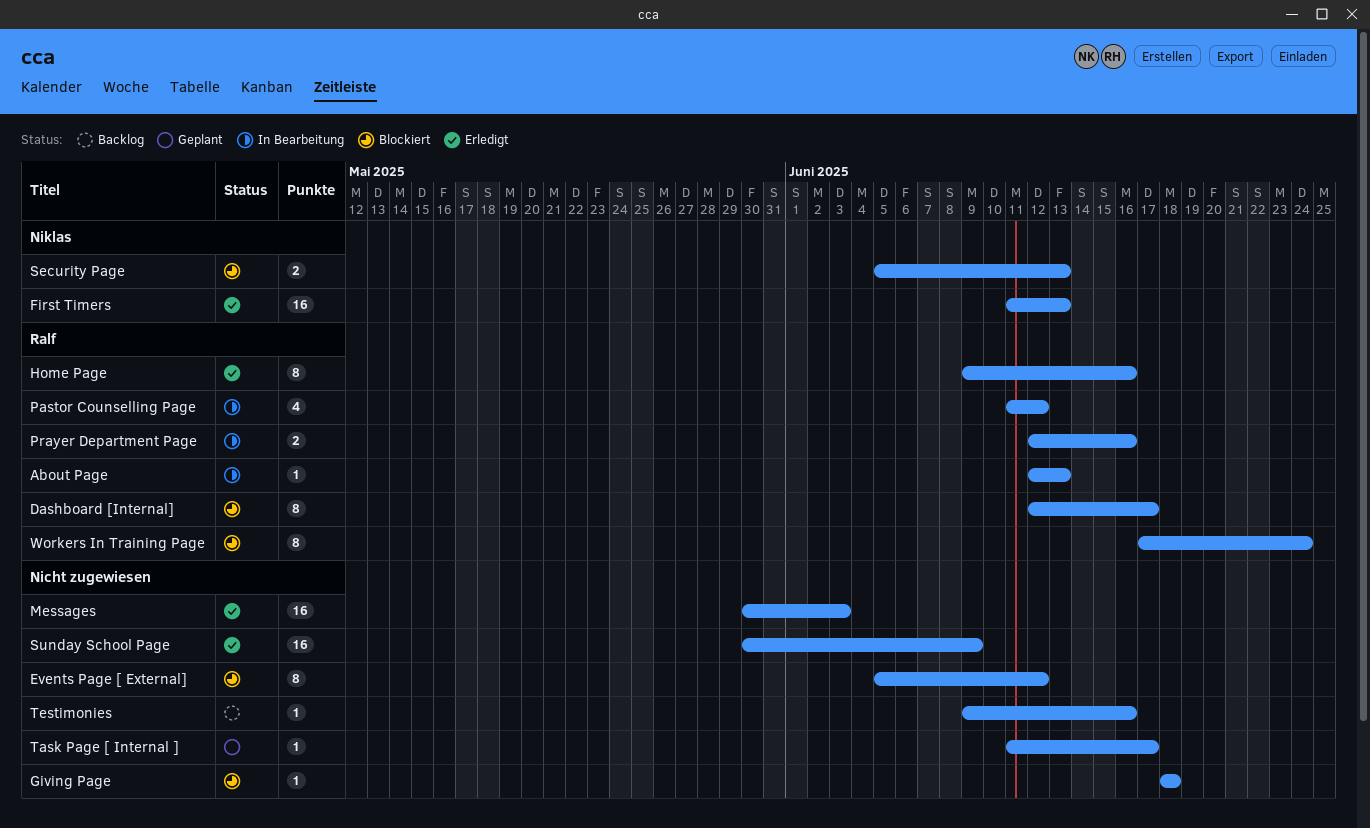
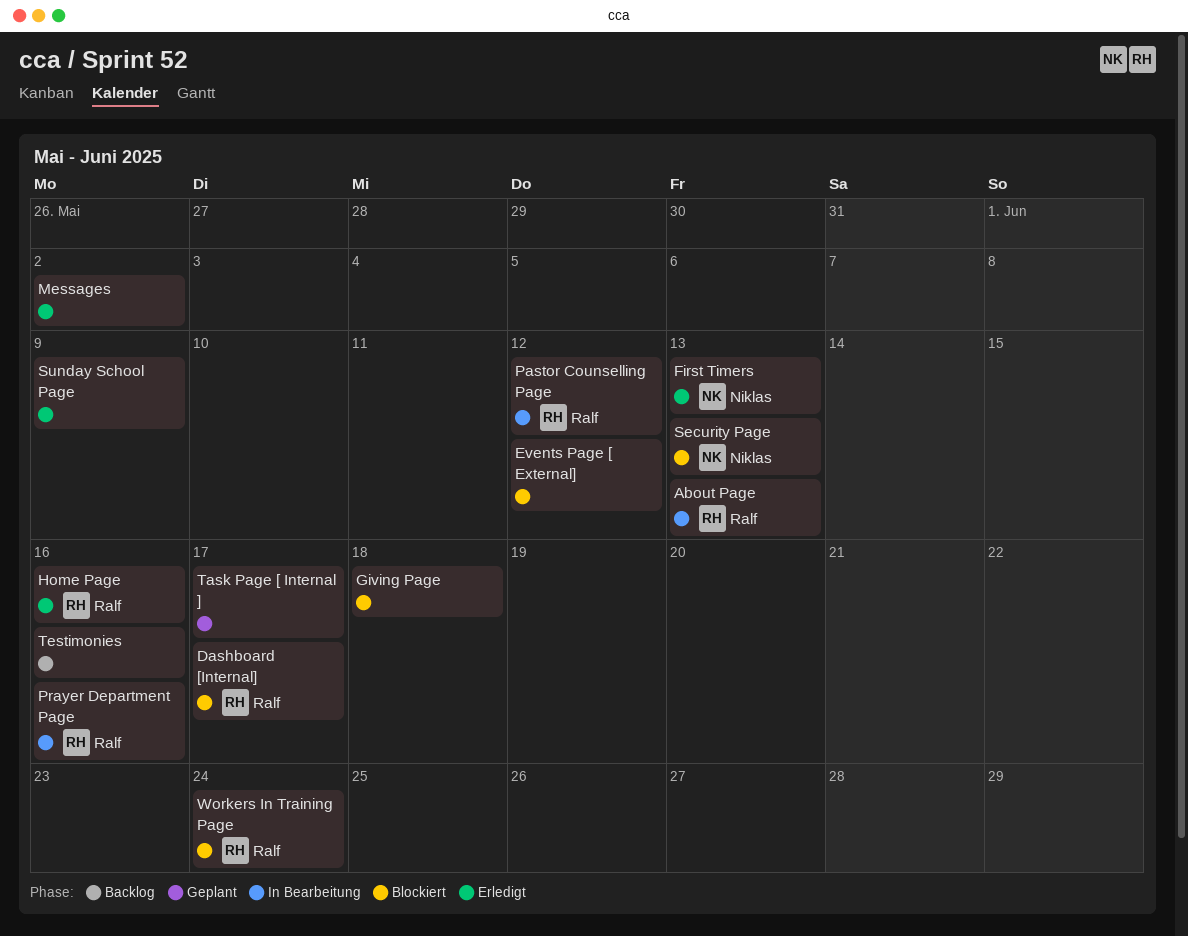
Messages, due: Jun 3 -> Jun 2

